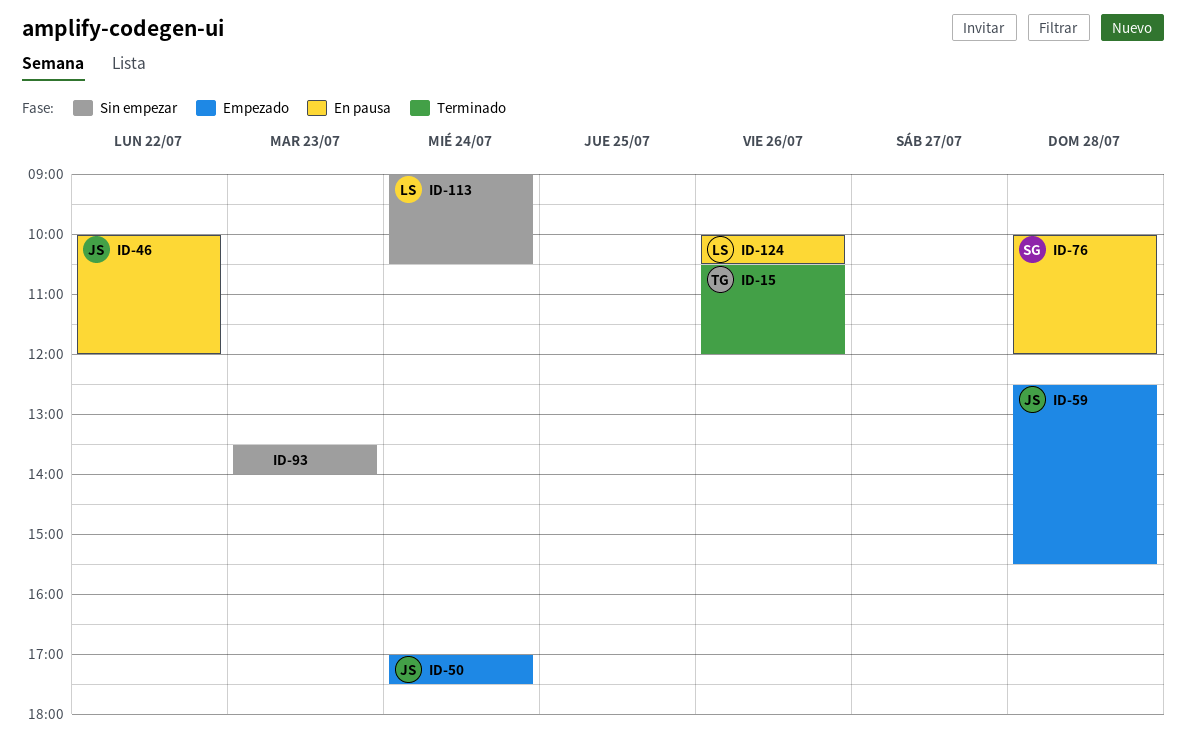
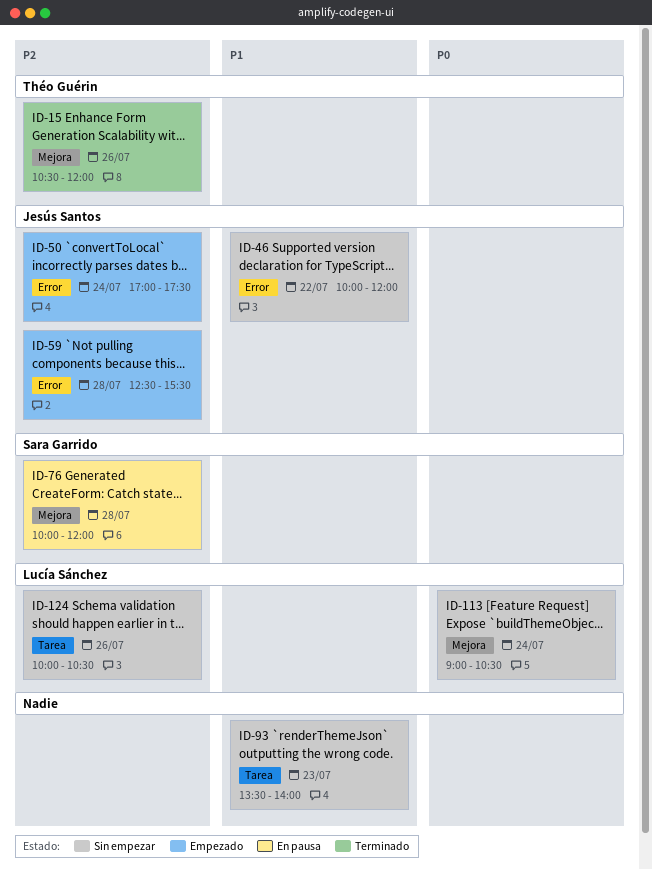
ID-46, status: En pausa -> Sin empezar
ID-124, status: En pausa -> Sin empezar

